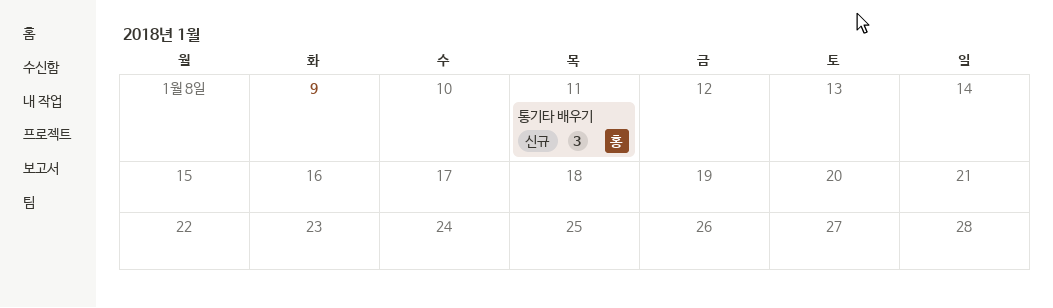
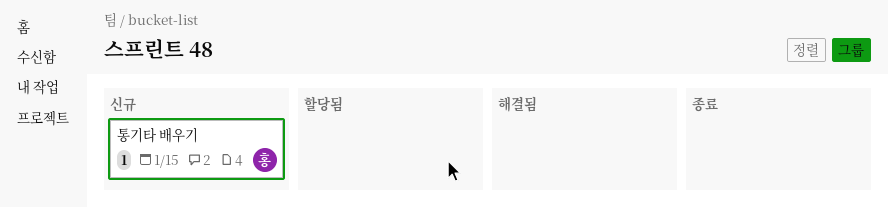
통기타 배우기, estimate: 3 -> 1
통기타 배우기, due: Jan 11 -> Jan 15

